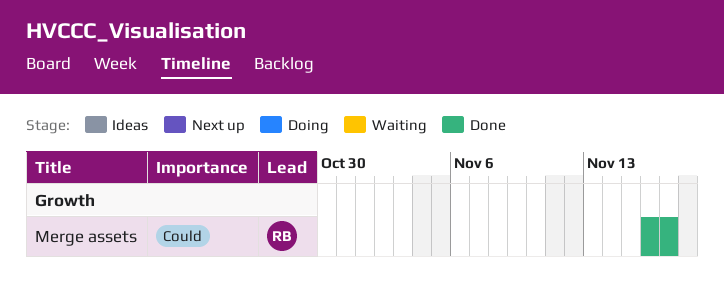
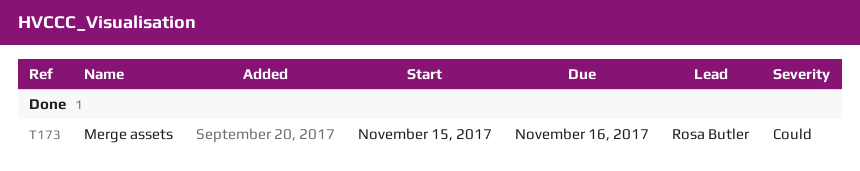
Merge assets, start: Nov 16 -> Nov 15
Merge assets, due: Nov 17 -> Nov 16

